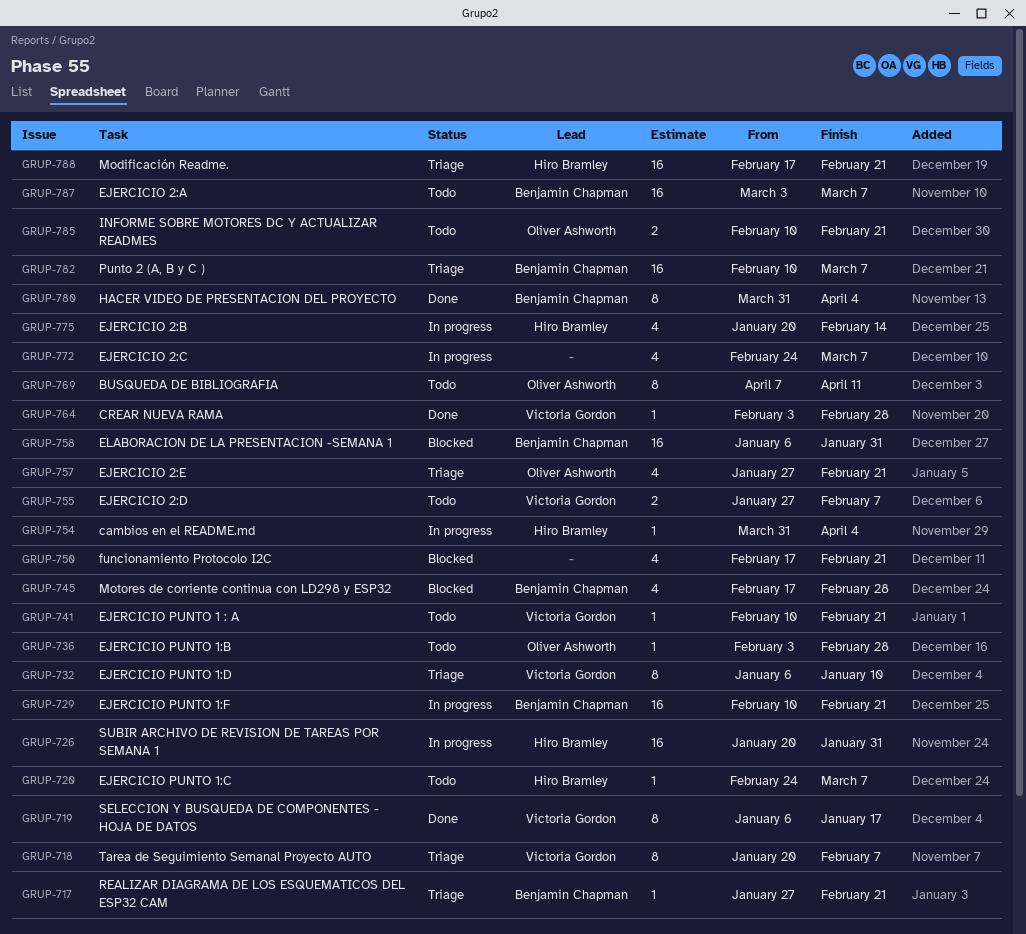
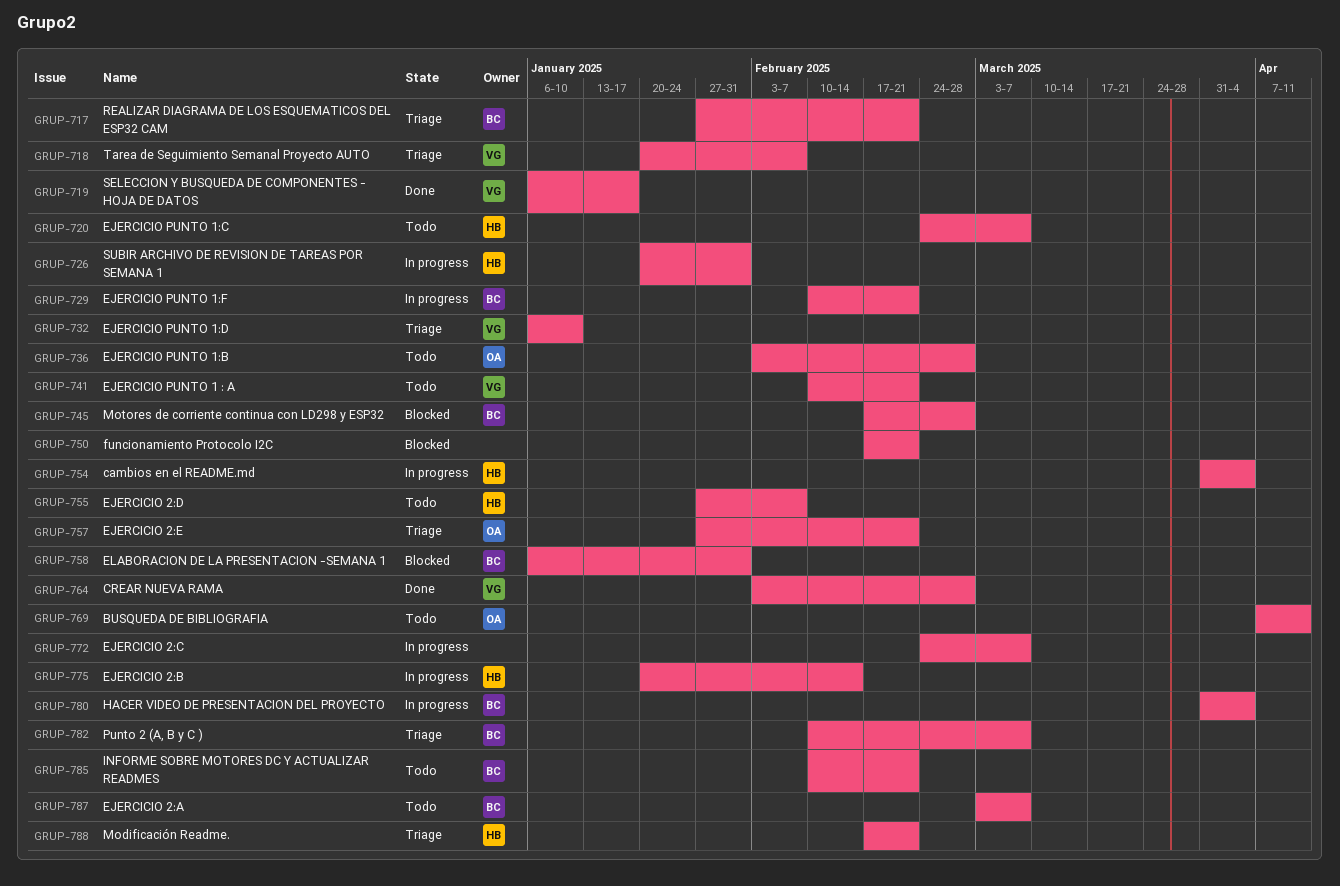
GRUP-755, owner: Victoria Gordon -> Hiro Bramley
GRUP-780, status: Done -> In progress
GRUP-785, owner: Oliver Ashworth -> Benjamin Chapman

